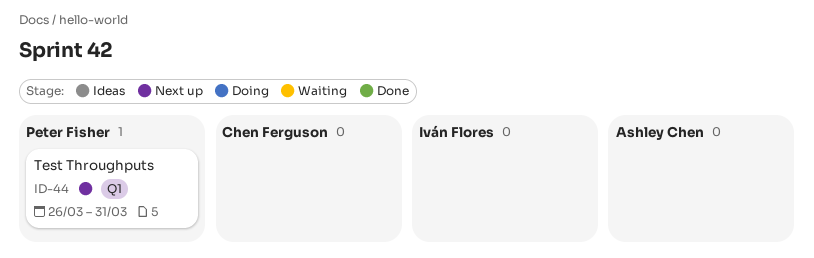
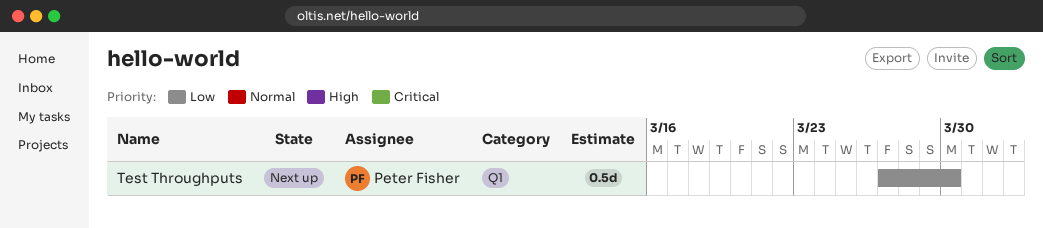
Test Throughputs, start: Mar 26 -> Mar 27
Test Throughputs, due: Mar 31 -> Mar 30

